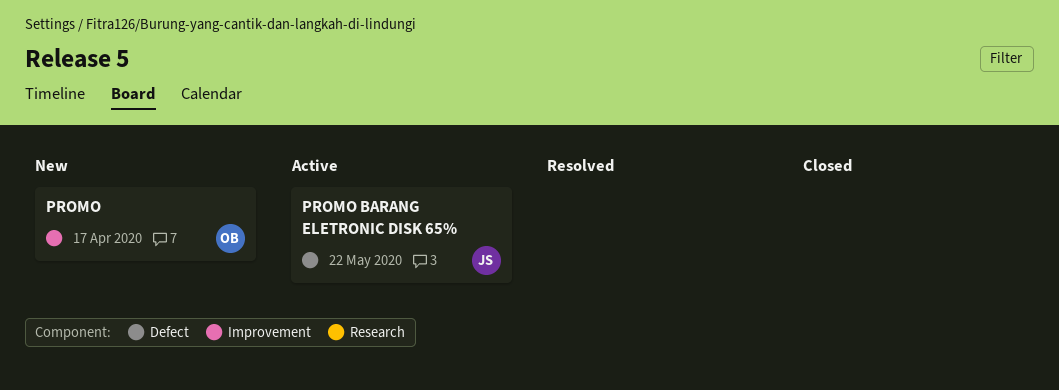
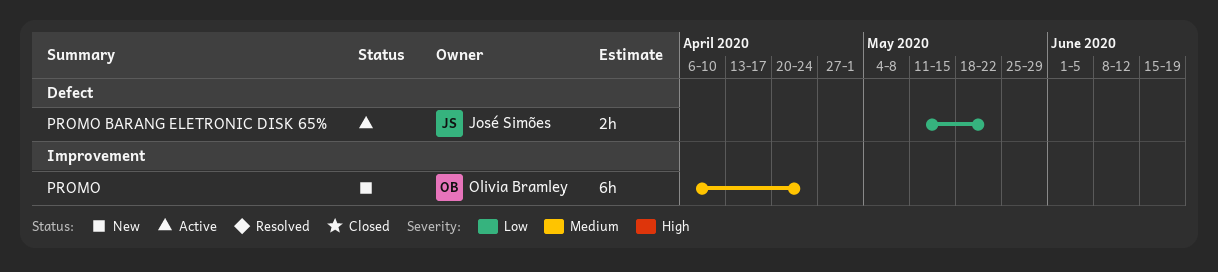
PROMO, due: Apr 17 -> Apr 24

